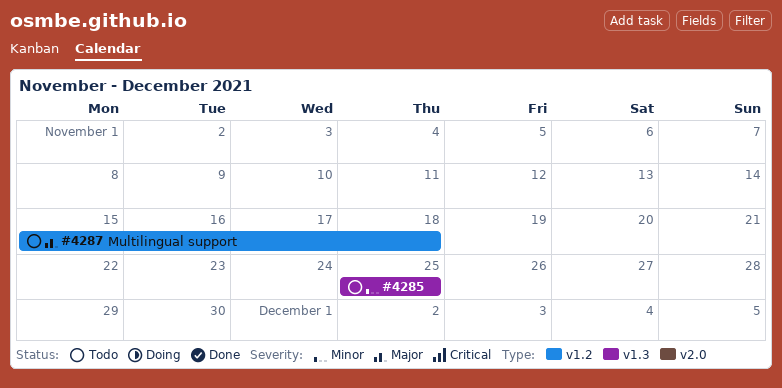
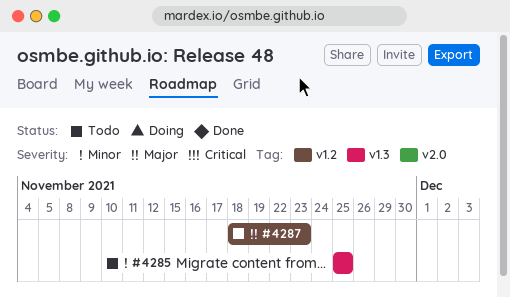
#4287, start: Nov 15 -> Nov 18
#4287, due: Nov 18 -> Nov 23

